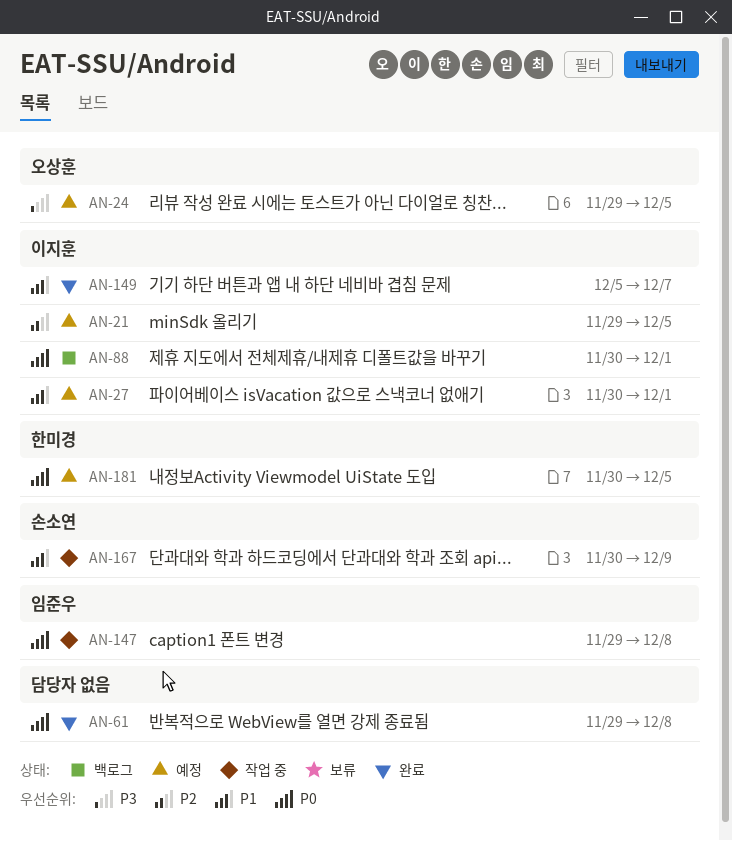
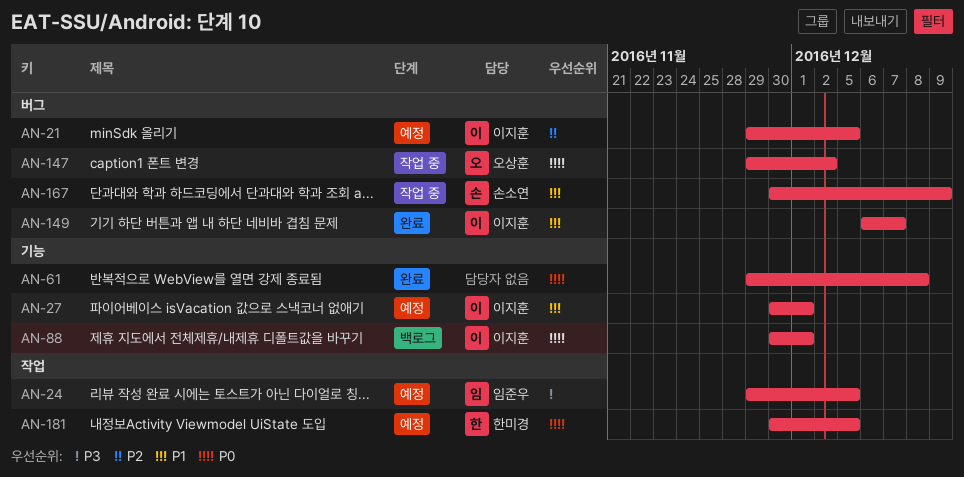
AN-24, owner: 오상훈 -> 임준우
AN-147, owner: 임준우 -> 오상훈
AN-147, due: Dec 8 -> Dec 2
AN-149, start: Dec 5 -> Dec 6

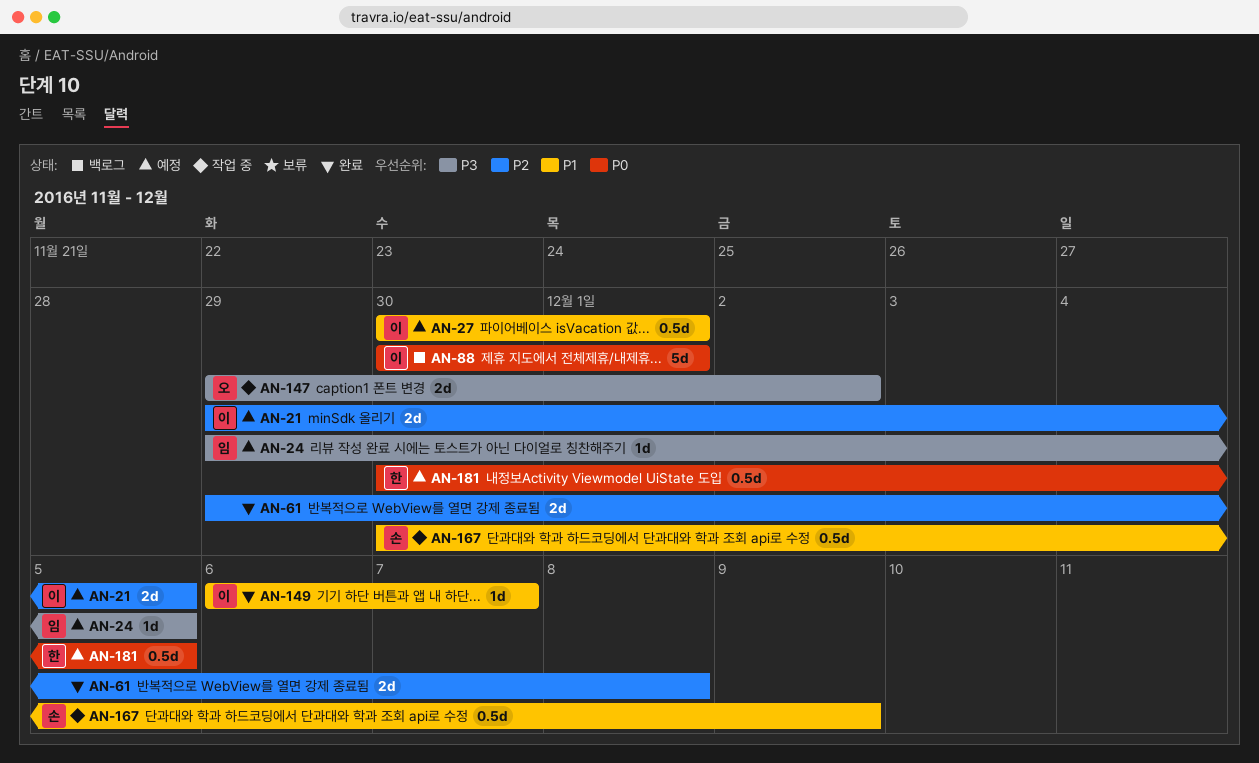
AN-61, priority: P0 -> P2
AN-147, priority: P0 -> P3

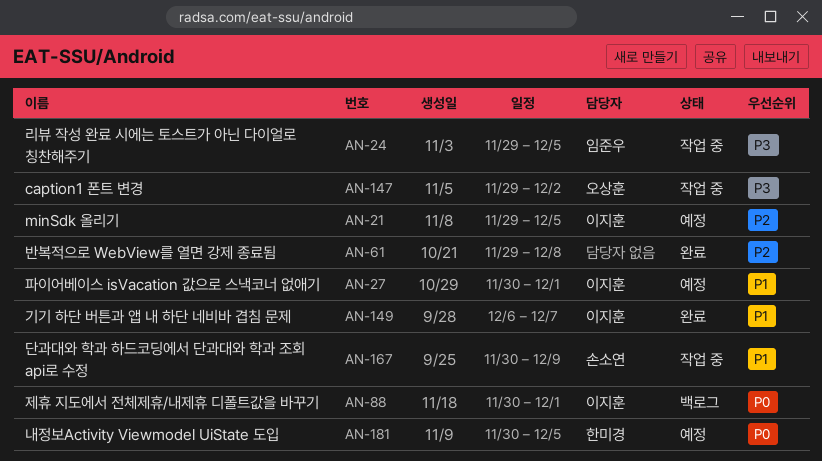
AN-24, status: 예정 -> 작업 중

